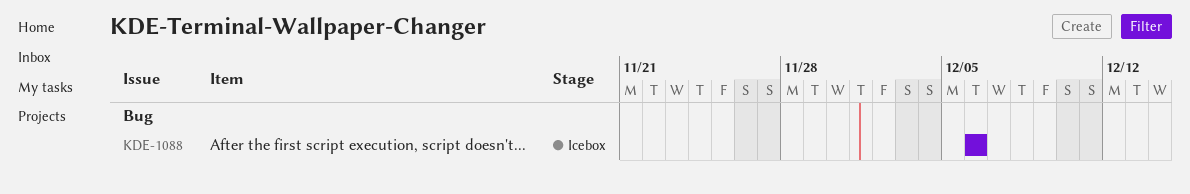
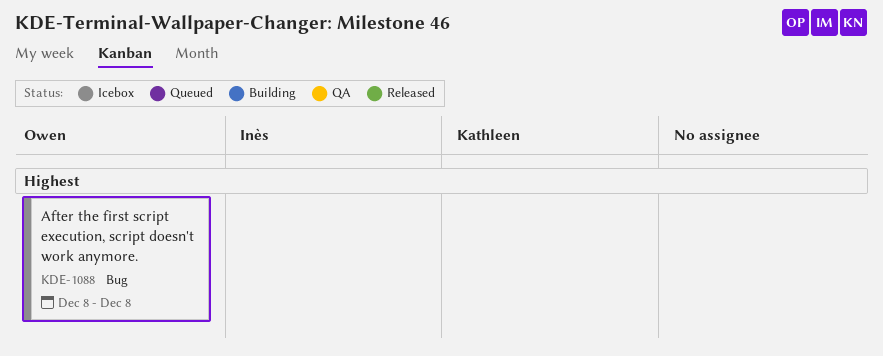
KDE-1088, start: Dec 6 -> Dec 8
KDE-1088, due: Dec 6 -> Dec 8

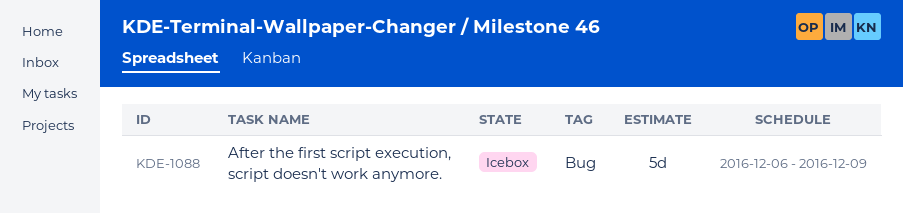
KDE-1088, start: Dec 8 -> Dec 6
KDE-1088, due: Dec 8 -> Dec 9

